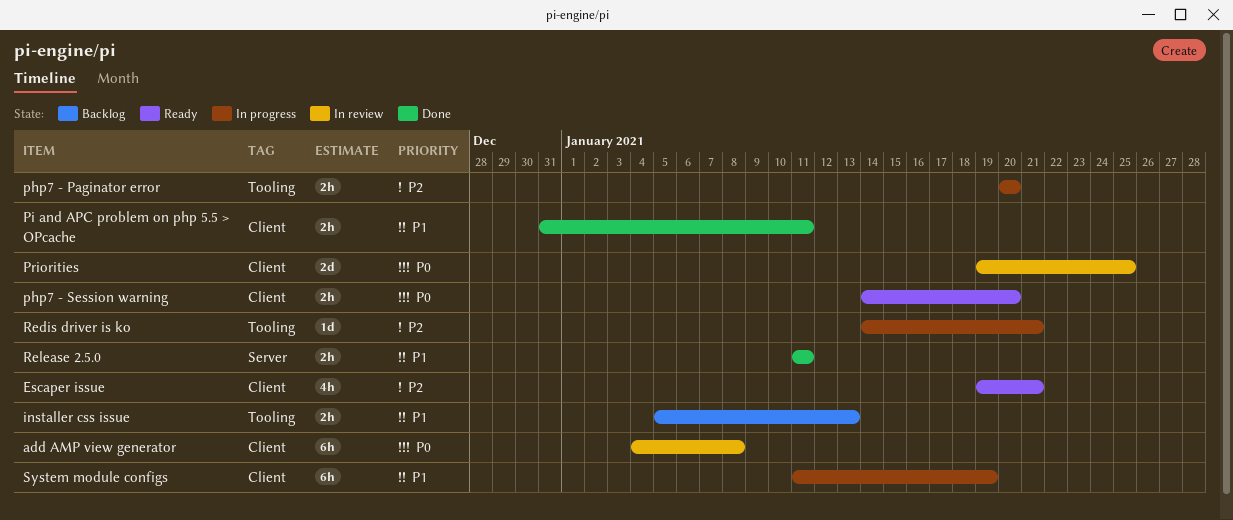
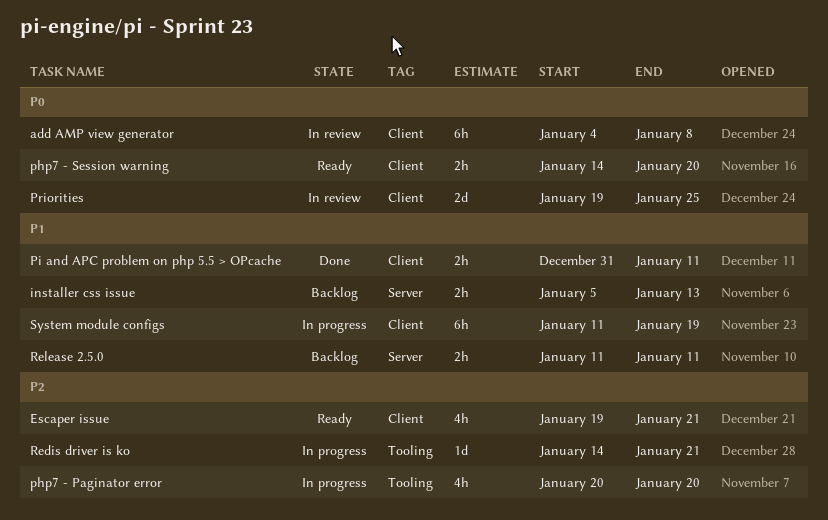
installer css issue, label: Tooling -> Server
php7 - Paginator error, estimate: 2h -> 4h
Release 2.5.0, status: Done -> Backlog

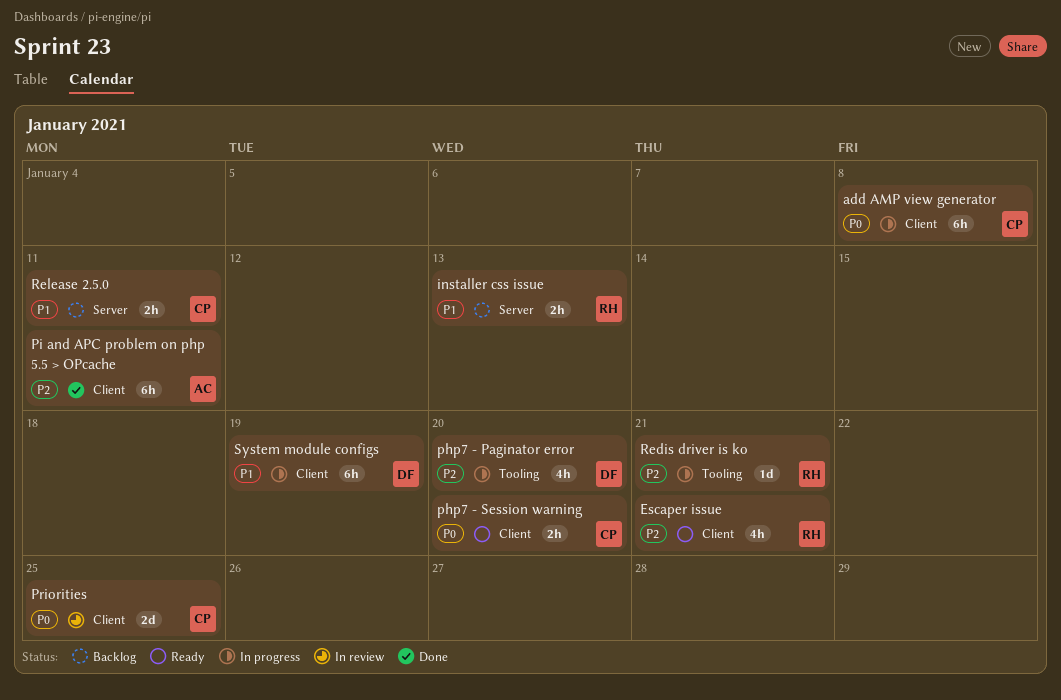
add AMP view generator, status: In review -> In progress
Pi and APC problem on php 5.5 > OPcache, priority: P1 -> P2
Pi and APC problem on php 5.5 > OPcache, estimate: 2h -> 6h

